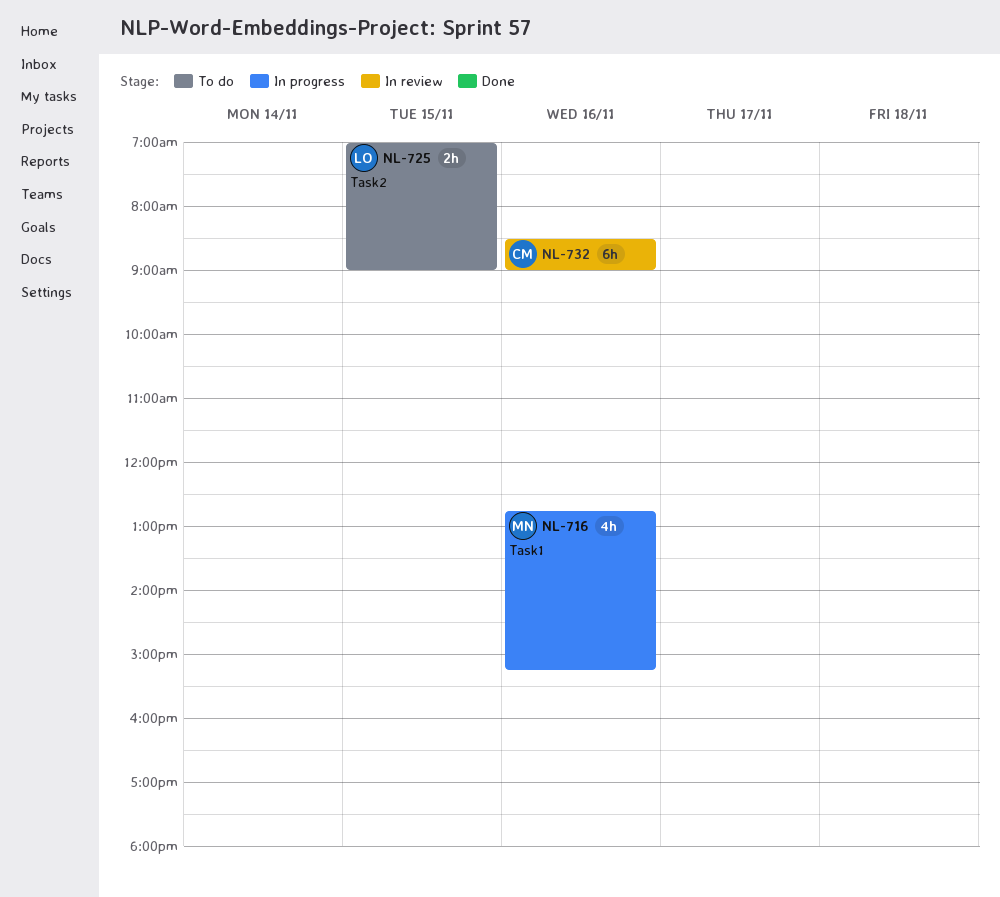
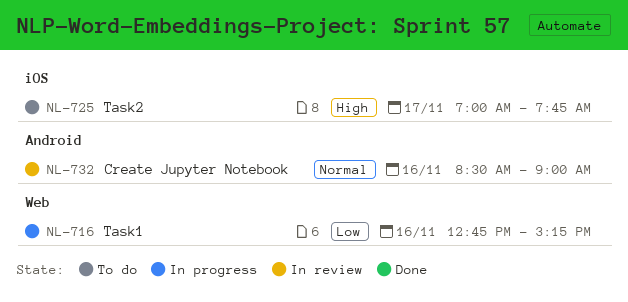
NL-725, day: Nov 15 -> Nov 17
NL-725, ends: 09:00 -> 07:45

